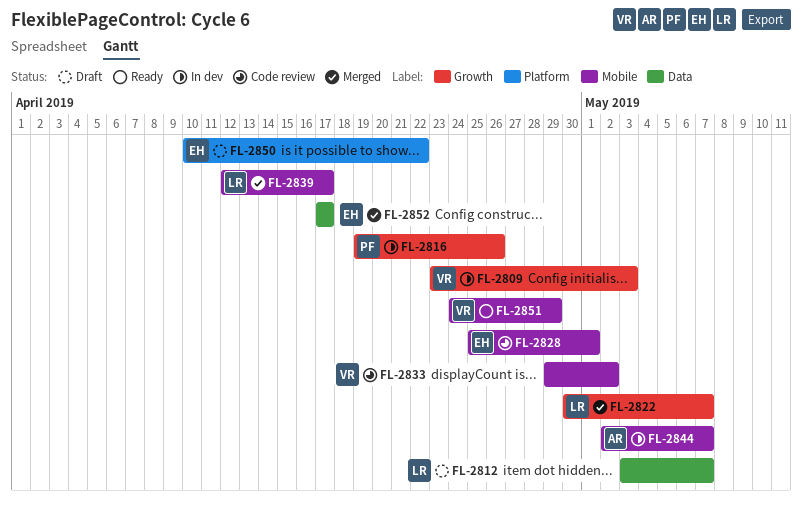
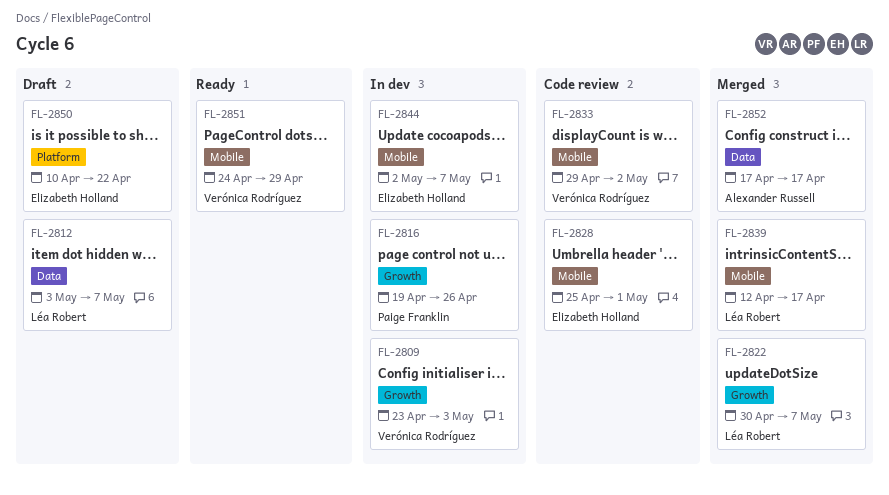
FL-2844, owner: Alexander Russell -> Elizabeth Holland
FL-2852, owner: Elizabeth Holland -> Alexander Russell

